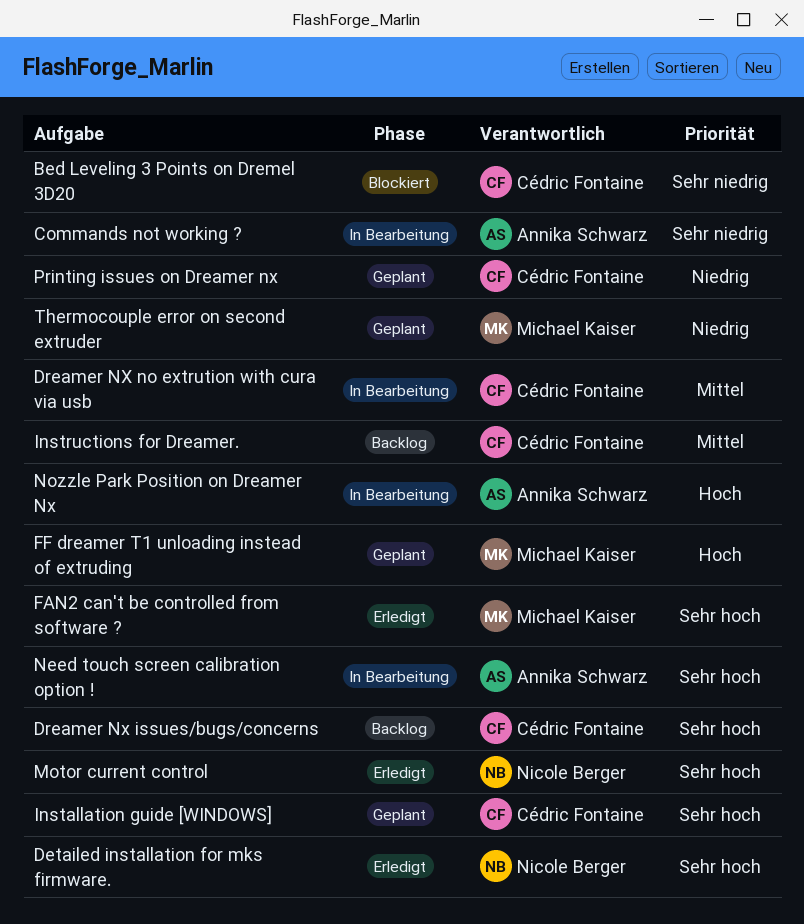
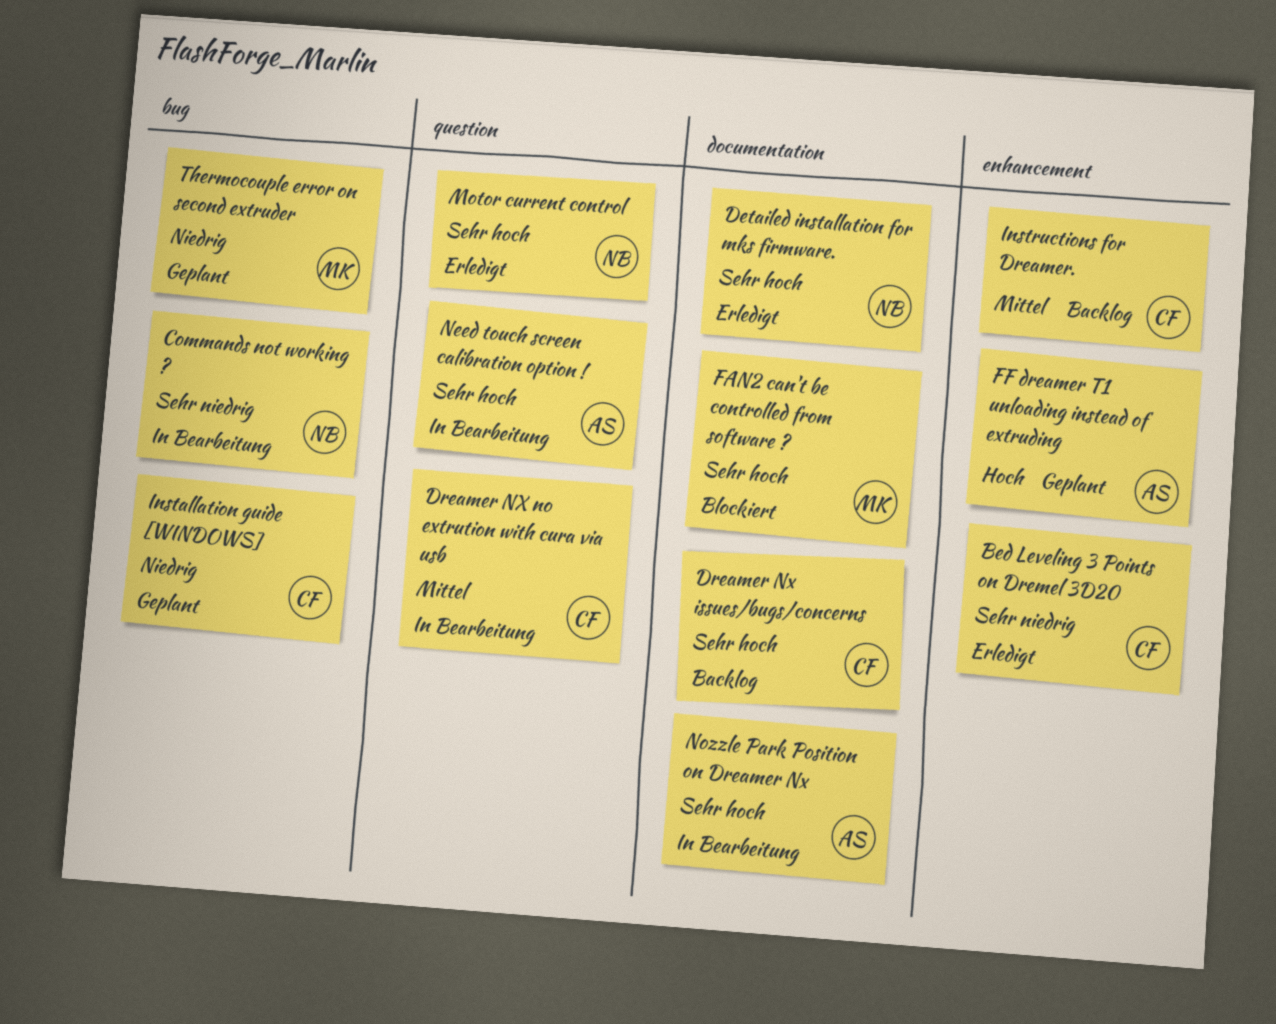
Bed Leveling 3 Points on Dremel 3D20, status: Blockiert -> Erledigt
Commands not working ?, owner: Annika Schwarz -> Nicole Berger
FAN2 can't be controlled from software ?, status: Erledigt -> Blockiert
FF dreamer T1 unloading instead of extruding, owner: Michael Kaiser -> Annika Schwarz
Installation guide [WINDOWS], priority: Sehr hoch -> Niedrig
Nozzle Park Position on Dreamer Nx, priority: Hoch -> Sehr hoch
Printing issues on Dreamer nx: present -> none

